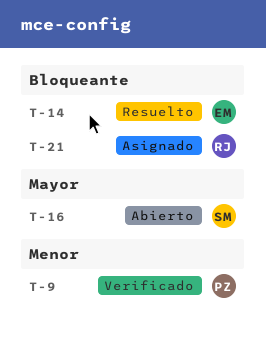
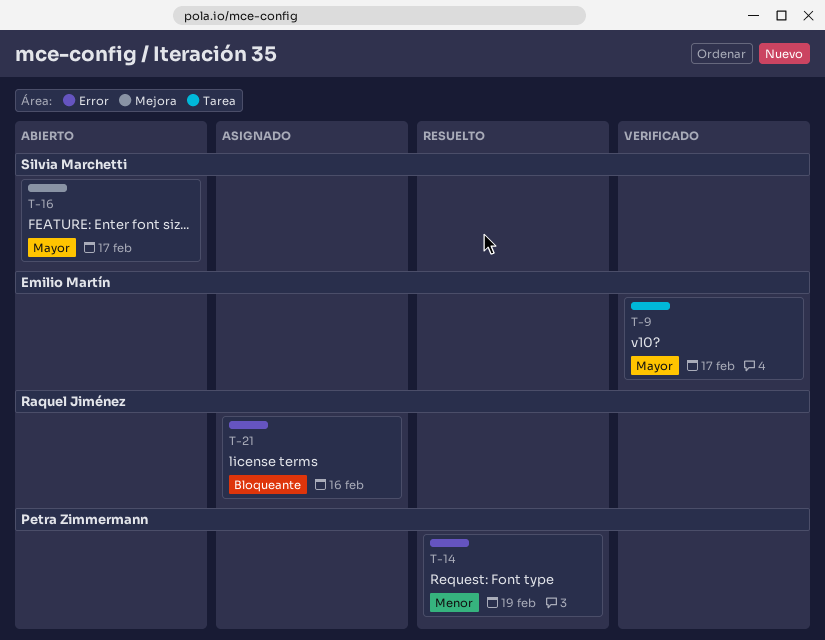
T-9, owner: Petra Zimmermann -> Emilio Martín
T-9, priority: Menor -> Mayor
T-14, owner: Emilio Martín -> Petra Zimmermann
T-14, priority: Bloqueante -> Menor

